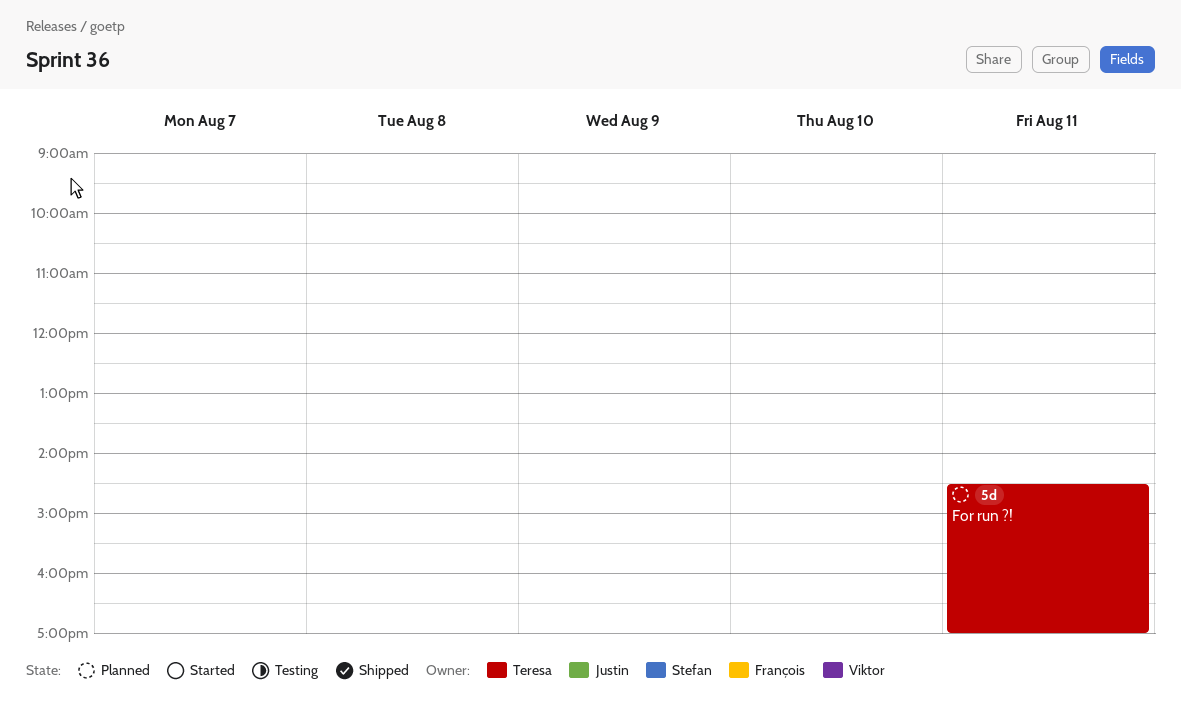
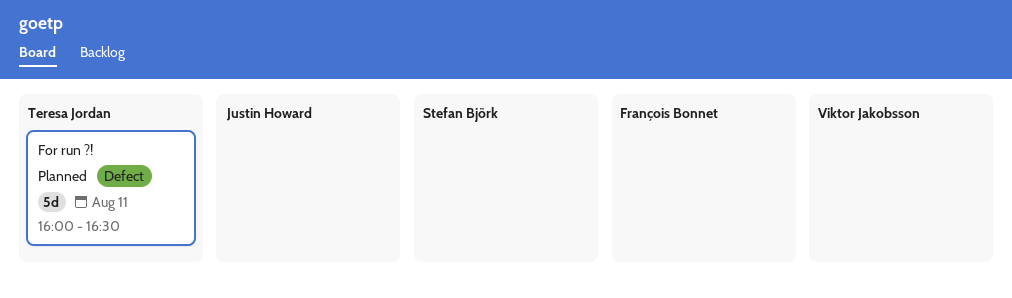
For run ?!, begins: 14:30 -> 16:00
For run ?!, ends: 17:00 -> 16:30

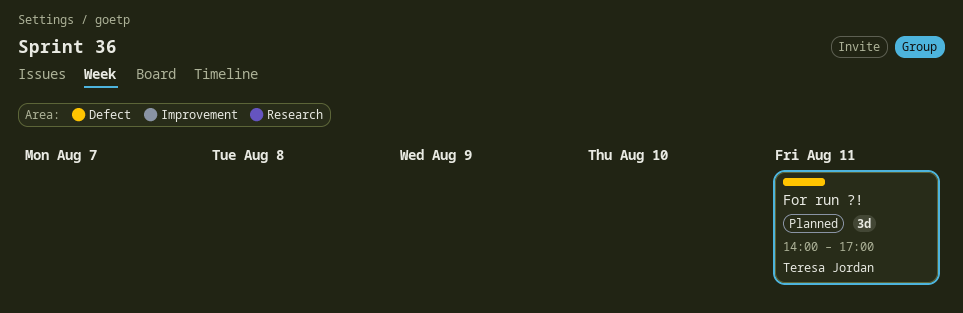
For run ?!, estimate: 5d -> 3d
For run ?!, begins: 16:00 -> 14:00
For run ?!, ends: 16:30 -> 17:00

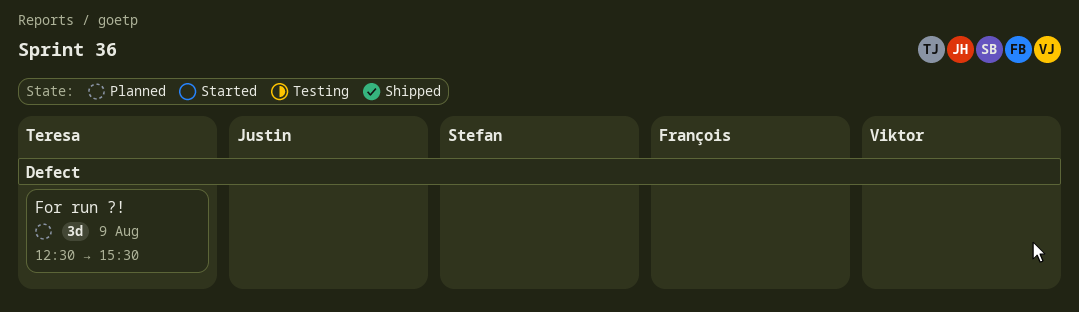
For run ?!, day: Aug 11 -> Aug 9
For run ?!, begins: 14:00 -> 12:30
For run ?!, ends: 17:00 -> 15:30

